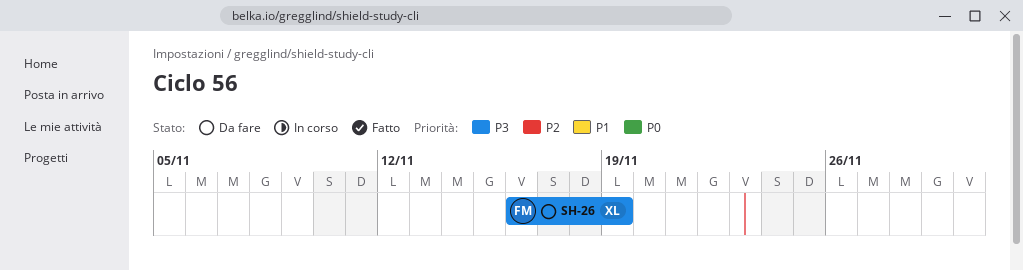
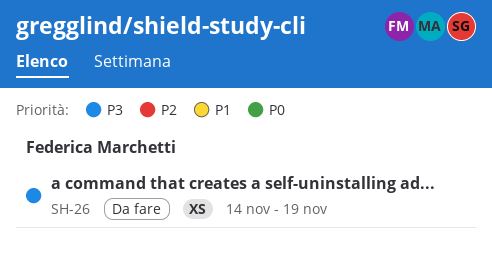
SH-26, estimate: XL -> XS
SH-26, start: Nov 16 -> Nov 14

